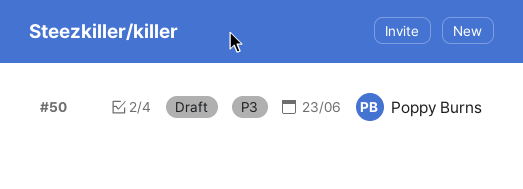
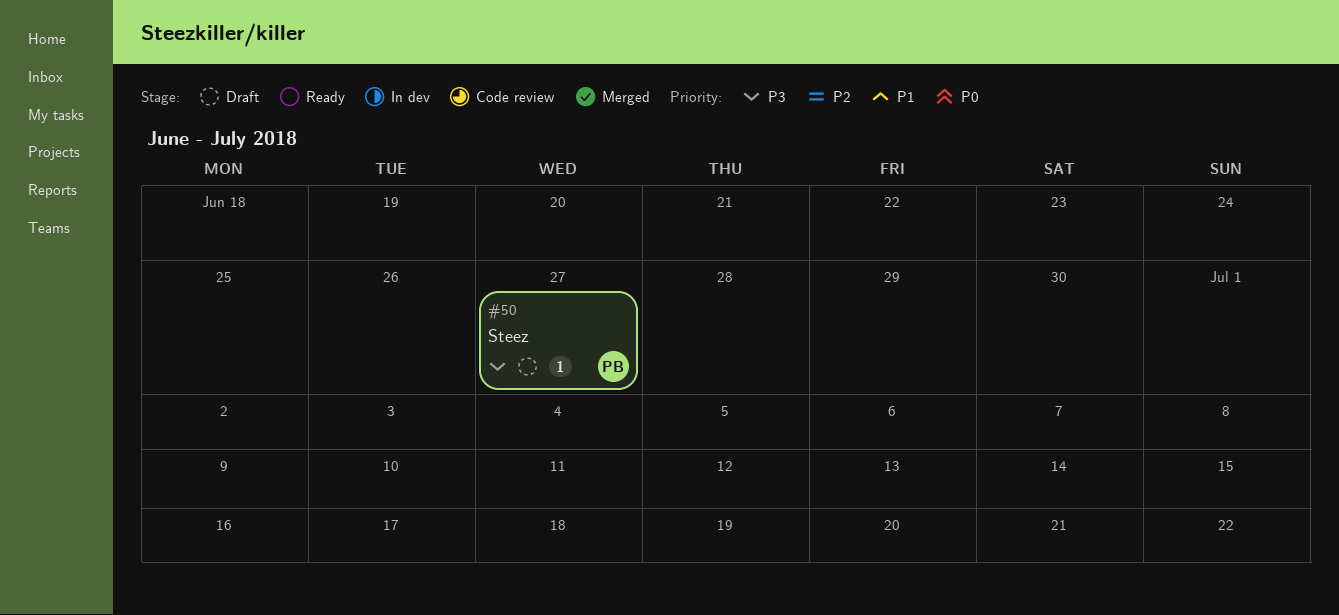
#50, due: Jun 23 -> Jun 27

